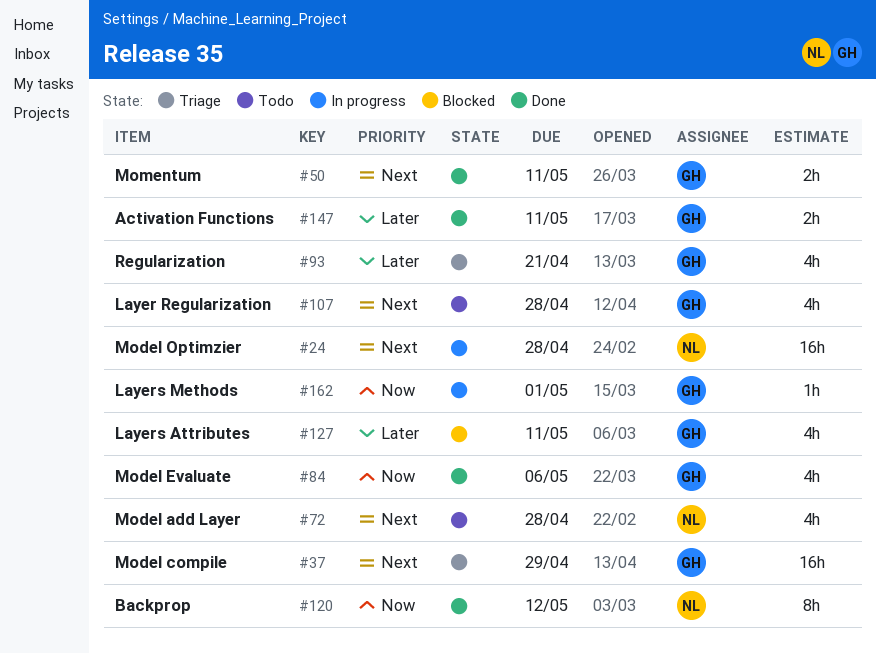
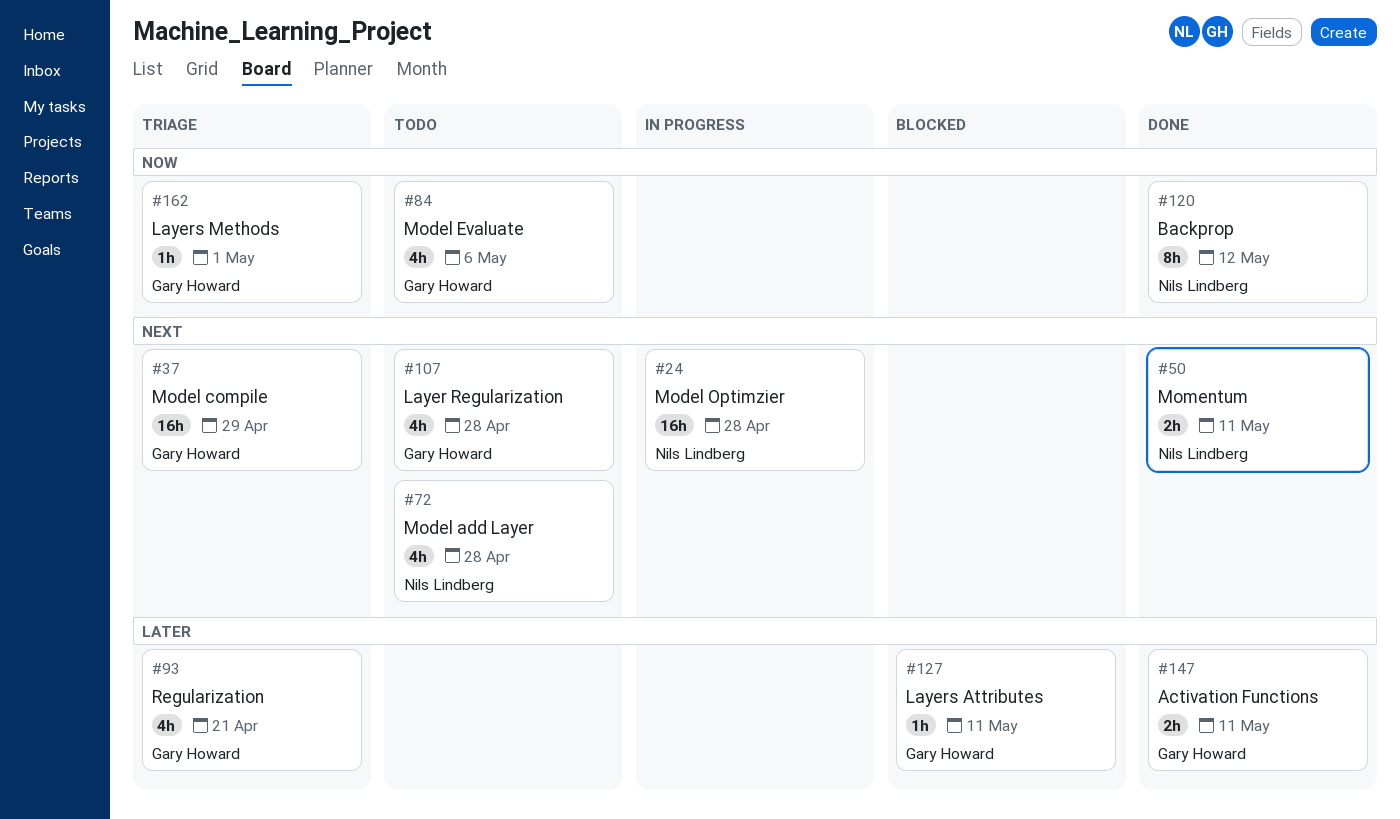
#50, owner: Gary Howard -> Nils Lindberg
#84, status: Done -> Todo
#127, estimate: 4h -> 1h
#162, status: In progress -> Triage

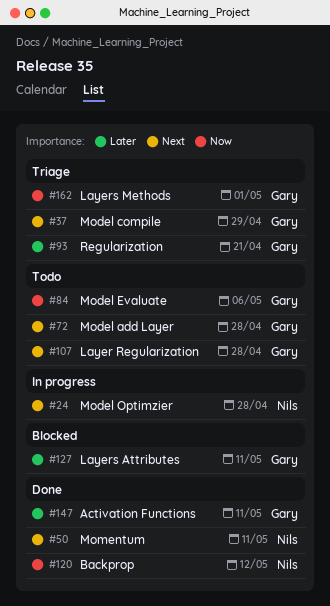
#72, owner: Nils Lindberg -> Gary Howard

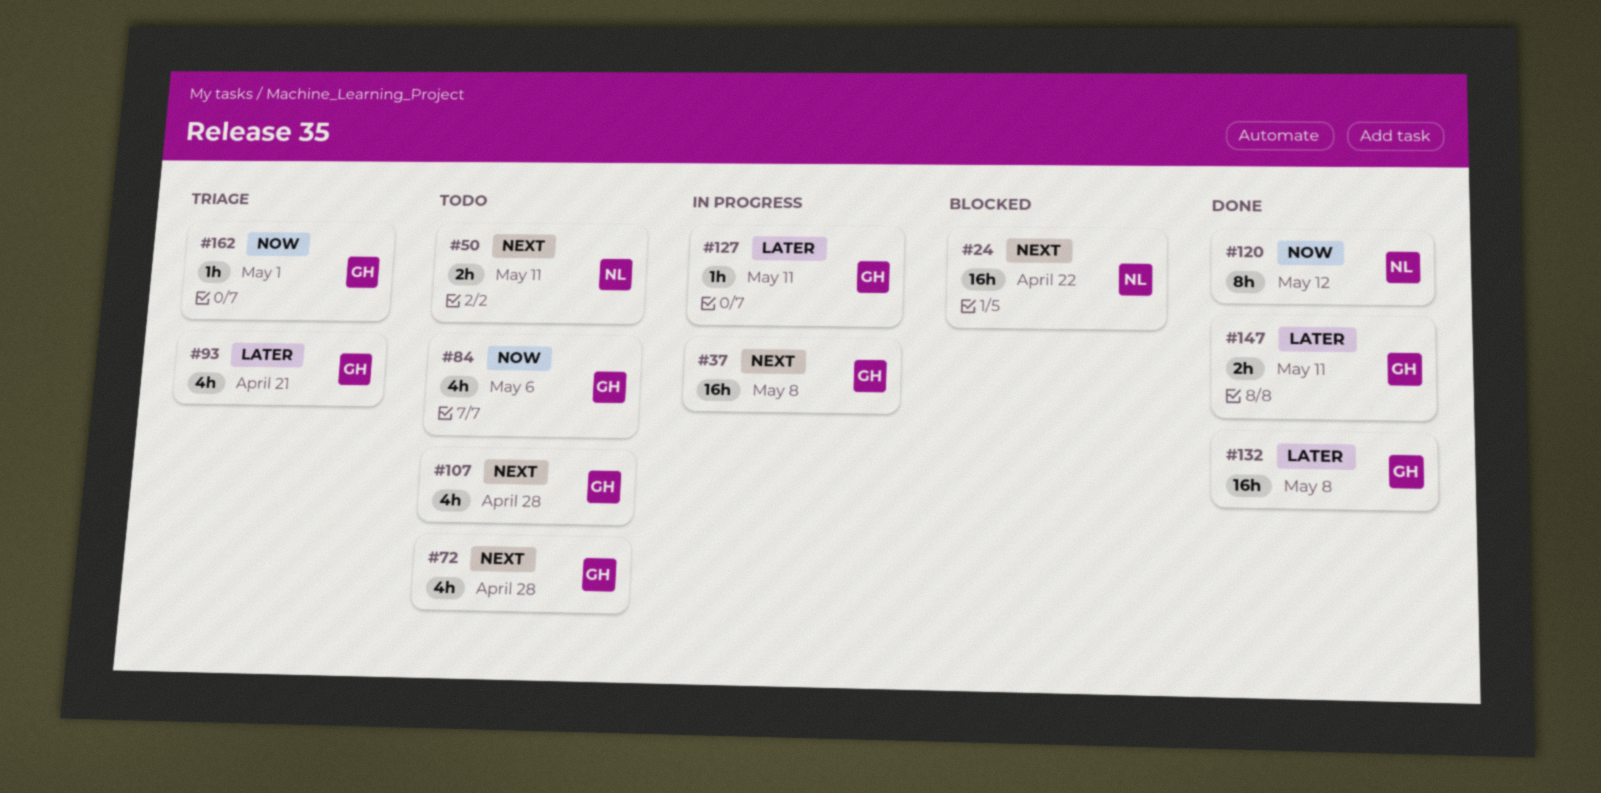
#24, status: In progress -> Blocked
#24, due: Apr 28 -> Apr 22
#37, status: Triage -> In progress
#37, due: Apr 29 -> May 8
#50, status: Done -> Todo
#127, status: Blocked -> In progress
#132: none -> present

